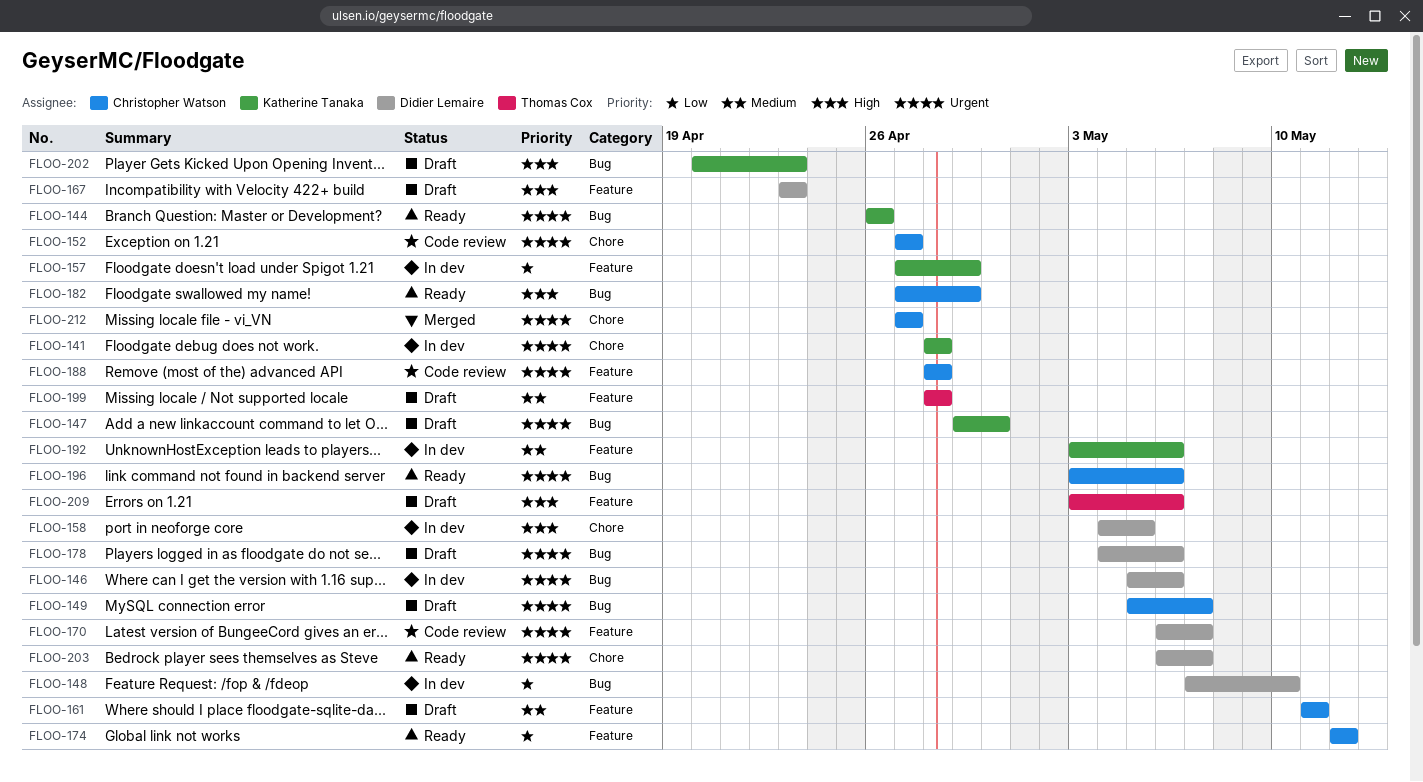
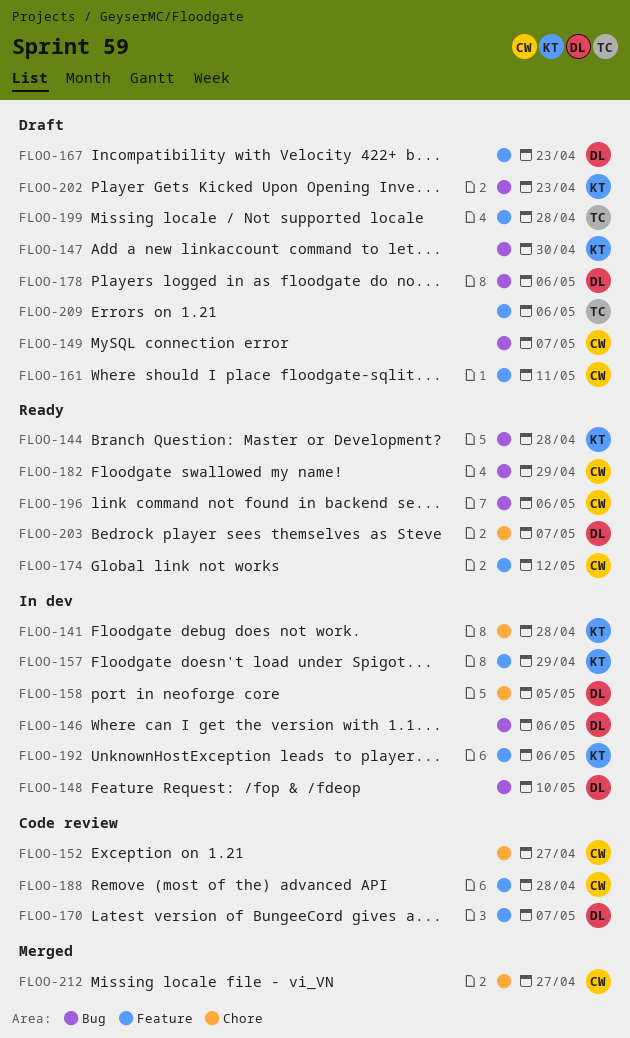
FLOO-144, due: Apr 26 -> Apr 28

